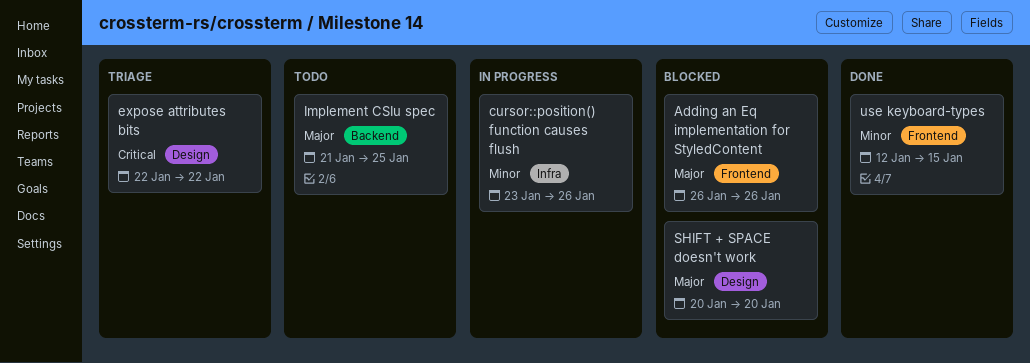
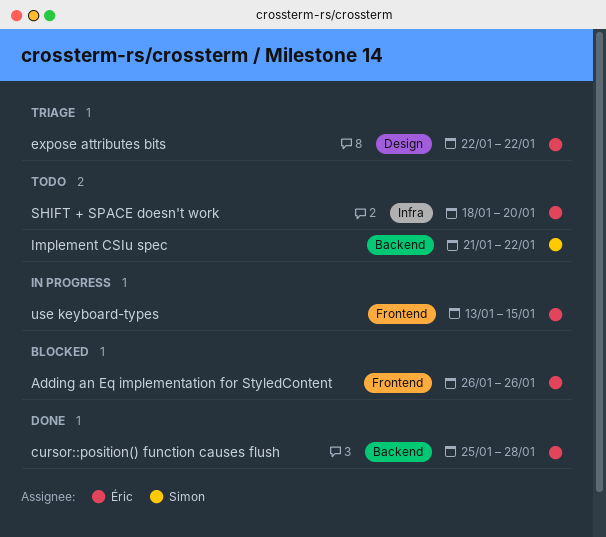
cursor::position() function causes flush, status: In progress -> Done
cursor::position() function causes flush, label: Infra -> Backend
cursor::position() function causes flush, start: Jan 23 -> Jan 25
cursor::position() function causes flush, due: Jan 26 -> Jan 28
Implement CSIu spec, due: Jan 25 -> Jan 22
SHIFT + SPACE doesn't work, status: Blocked -> Todo
SHIFT + SPACE doesn't work, label: Design -> Infra
SHIFT + SPACE doesn't work, start: Jan 20 -> Jan 18
use keyboard-types, status: Done -> In progress
use keyboard-types, start: Jan 12 -> Jan 13

